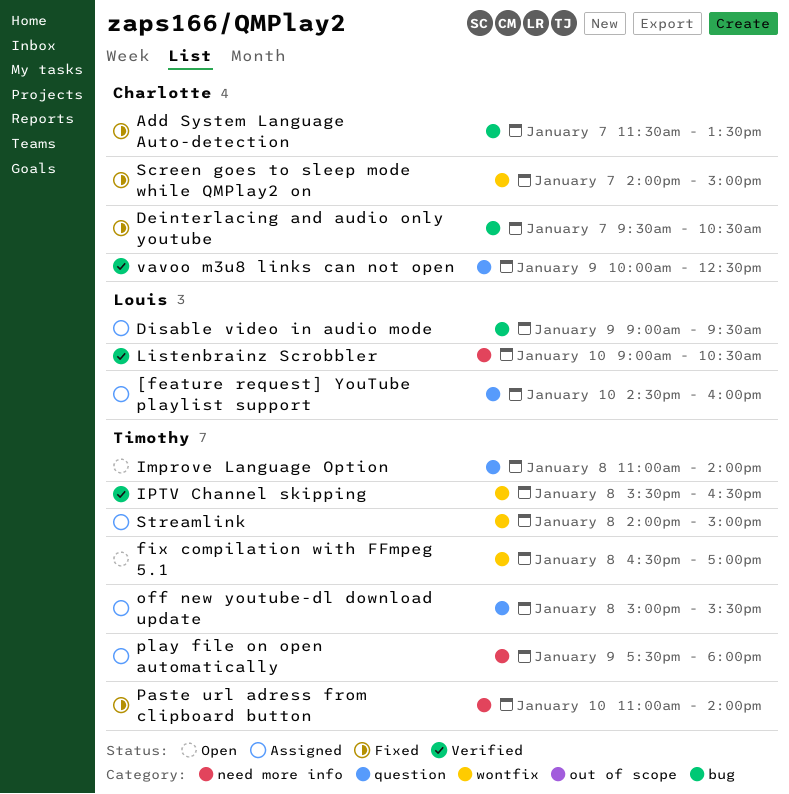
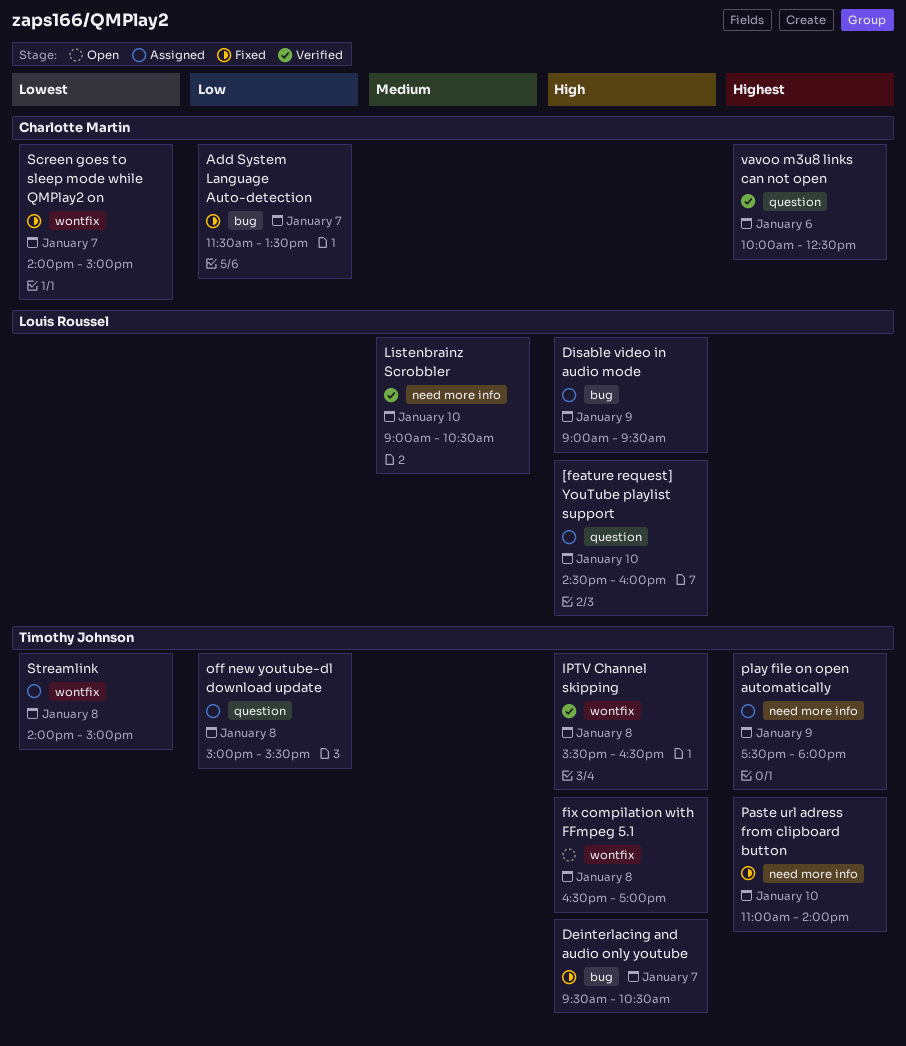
Deinterlacing and audio only youtube, owner: Charlotte Martin -> Timothy Johnson
Improve Language Option: present -> none
vavoo m3u8 links can not open, day: Jan 9 -> Jan 6

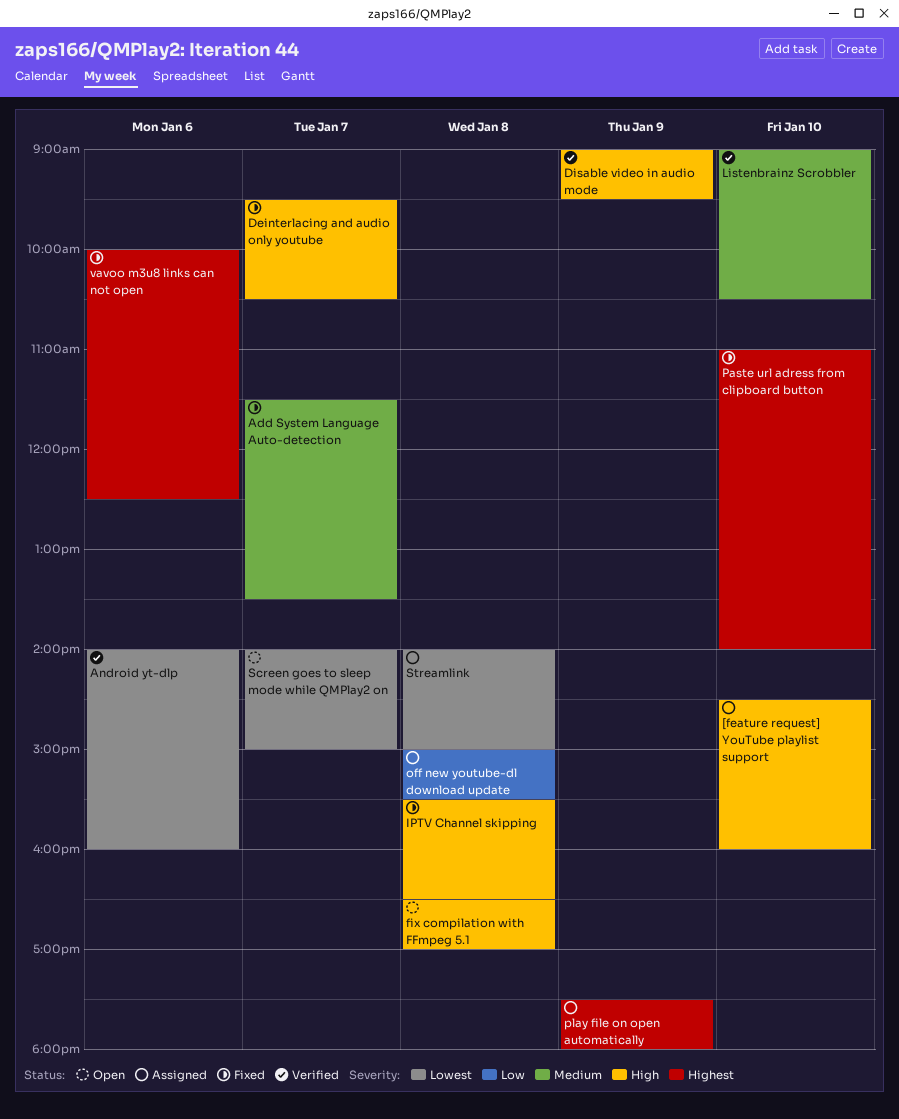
Add System Language Auto-detection, priority: Low -> Medium
Android yt-dlp: none -> present
Disable video in audio mode, status: Assigned -> Verified
IPTV Channel skipping, status: Verified -> Fixed
Screen goes to sleep mode while QMPlay2 on, status: Fixed -> Open
vavoo m3u8 links can not open, status: Verified -> Fixed

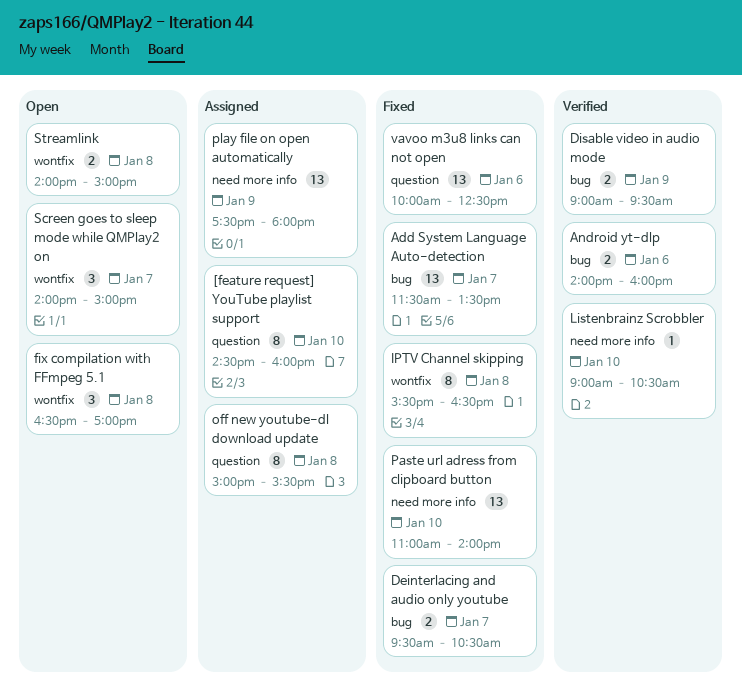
Streamlink, status: Assigned -> Open

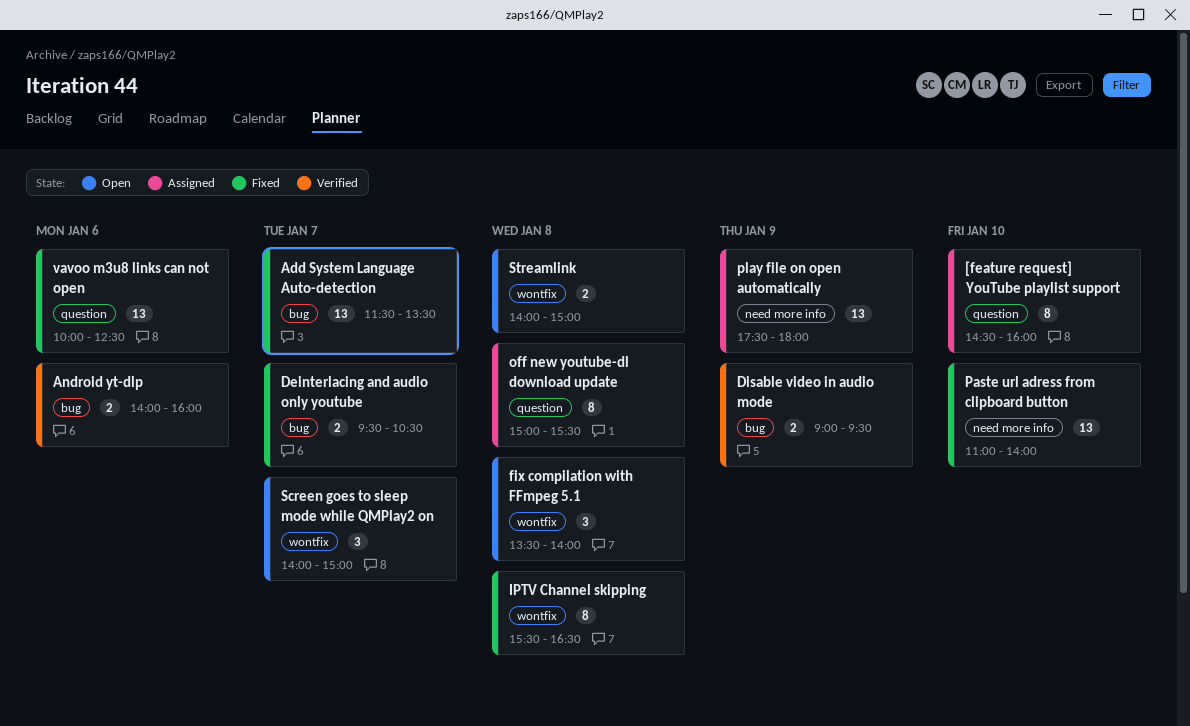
fix compilation with FFmpeg 5.1, begins: 16:30 -> 13:30
fix compilation with FFmpeg 5.1, ends: 17:00 -> 14:00
Listenbrainz Scrobbler: present -> none

